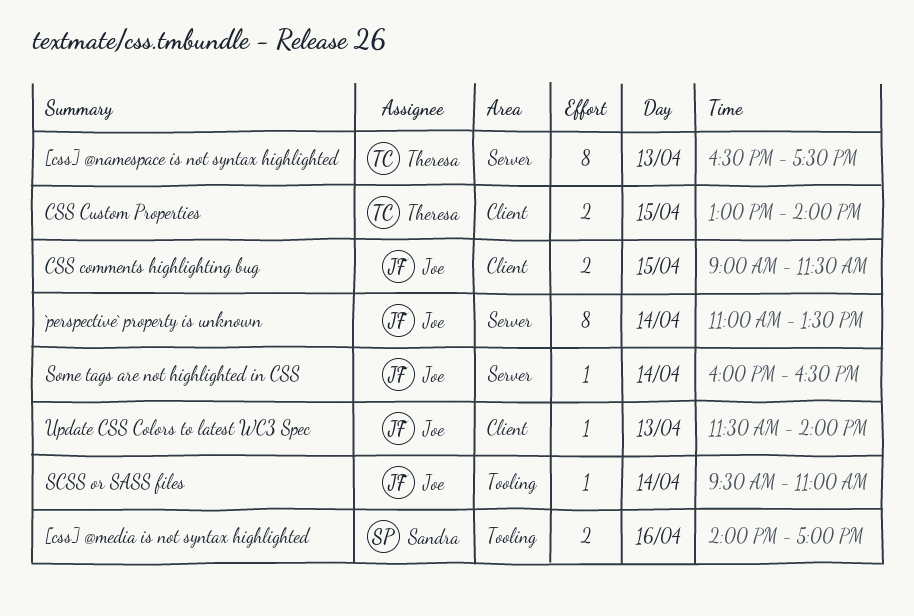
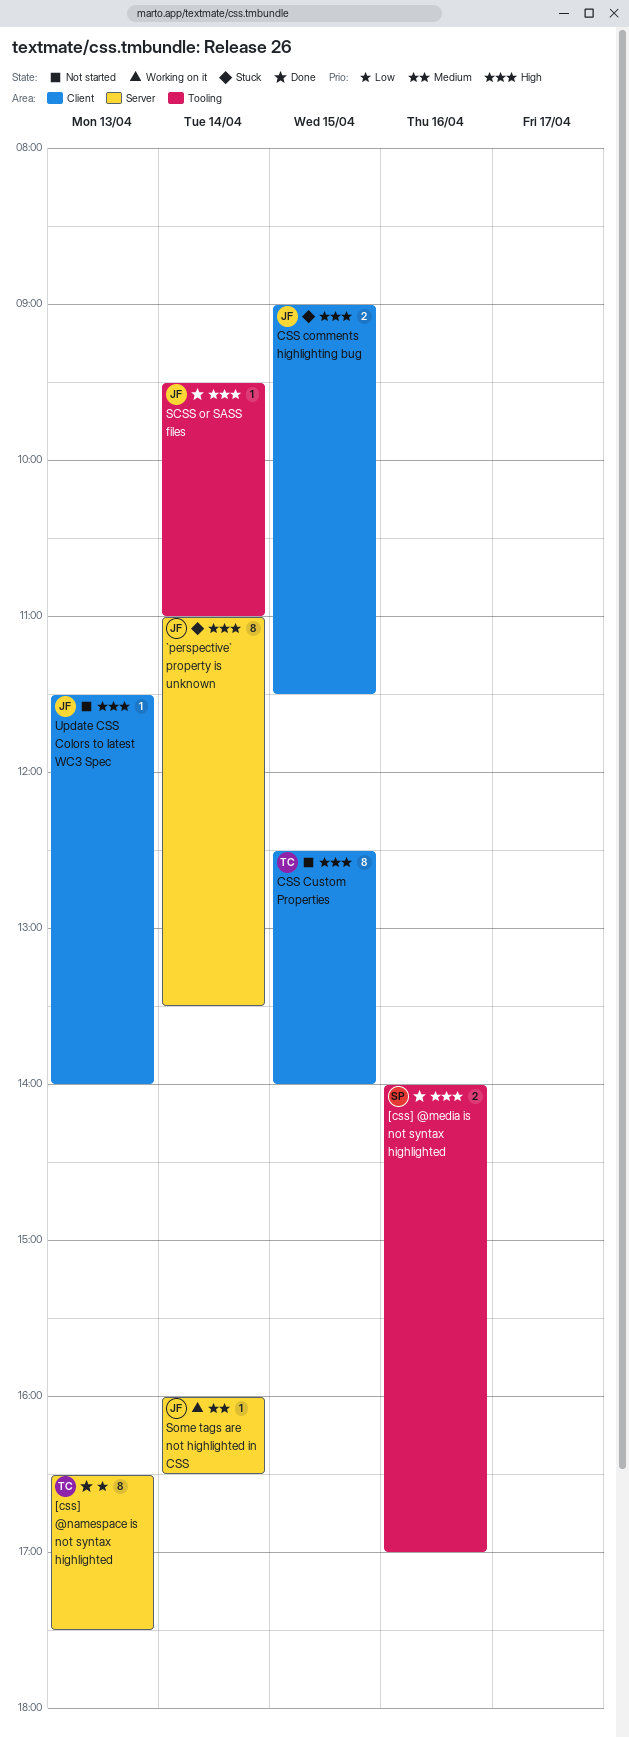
CSS Custom Properties, estimate: 2 -> 8
CSS Custom Properties, begins: 13:00 -> 12:30

